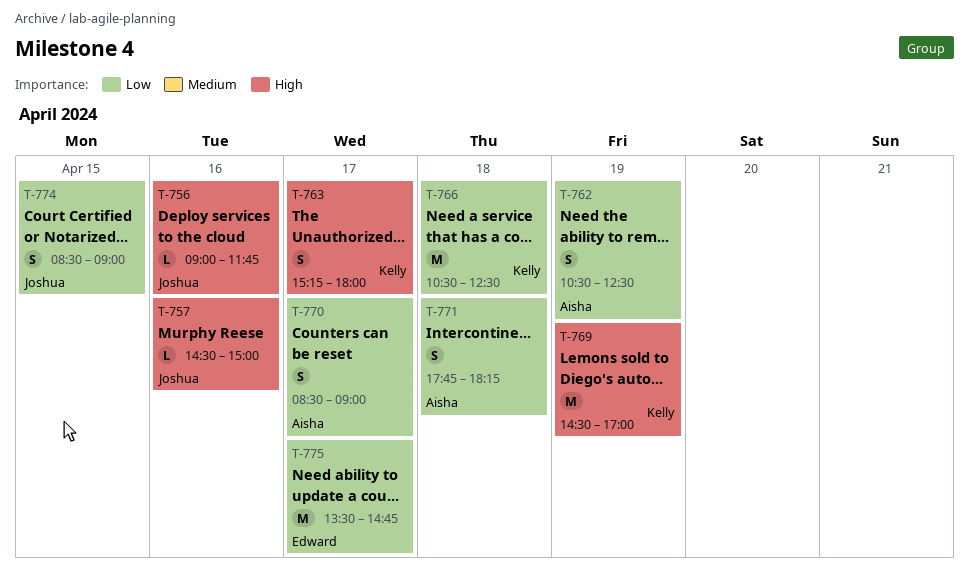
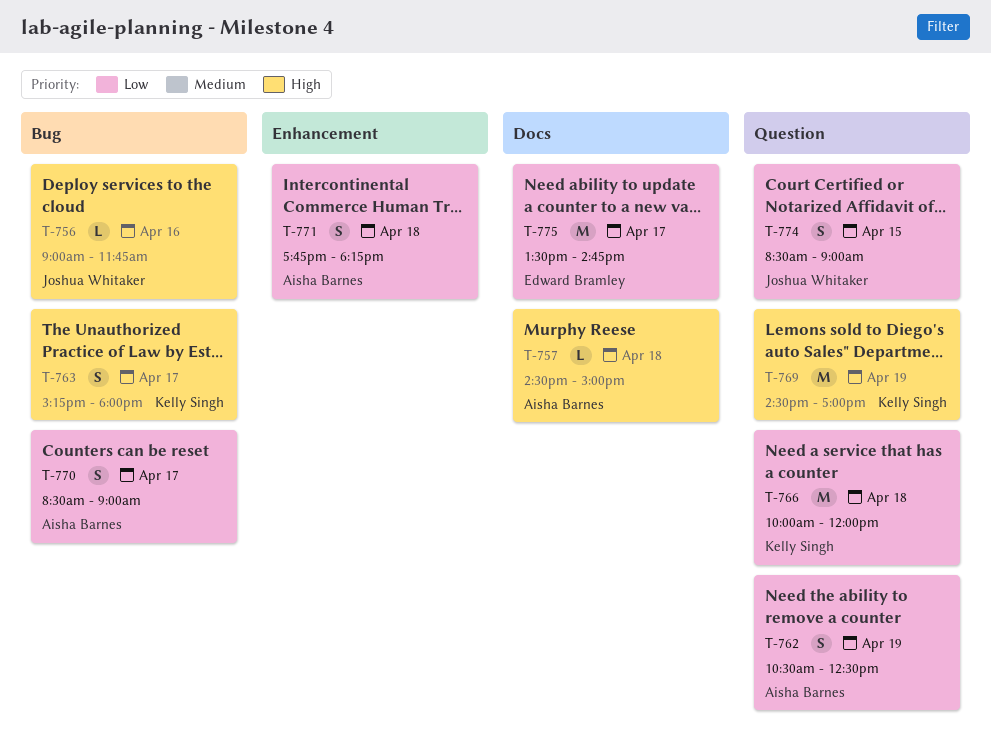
T-757, owner: Joshua Whitaker -> Aisha Barnes
T-757, day: Apr 16 -> Apr 18
T-766, begins: 10:30 -> 10:00
T-766, ends: 12:30 -> 12:00

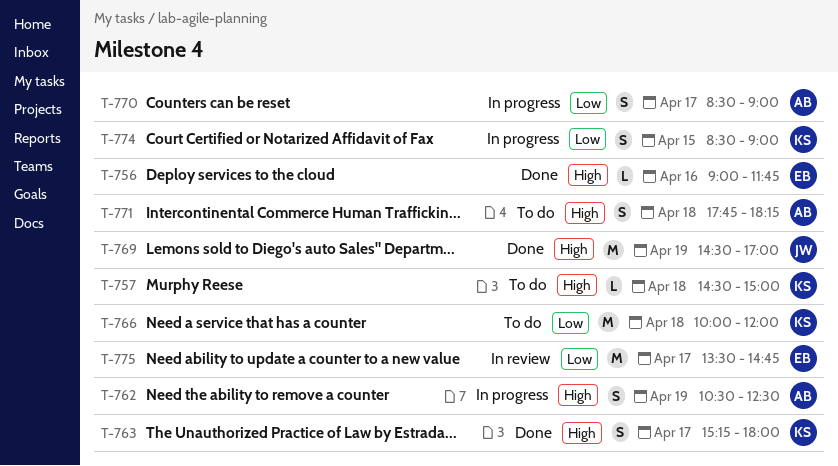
T-756, owner: Joshua Whitaker -> Edward Bramley
T-757, owner: Aisha Barnes -> Kelly Singh
T-762, priority: Low -> High
T-769, owner: Kelly Singh -> Joshua Whitaker
T-771, priority: Low -> High
T-774, owner: Joshua Whitaker -> Kelly Singh

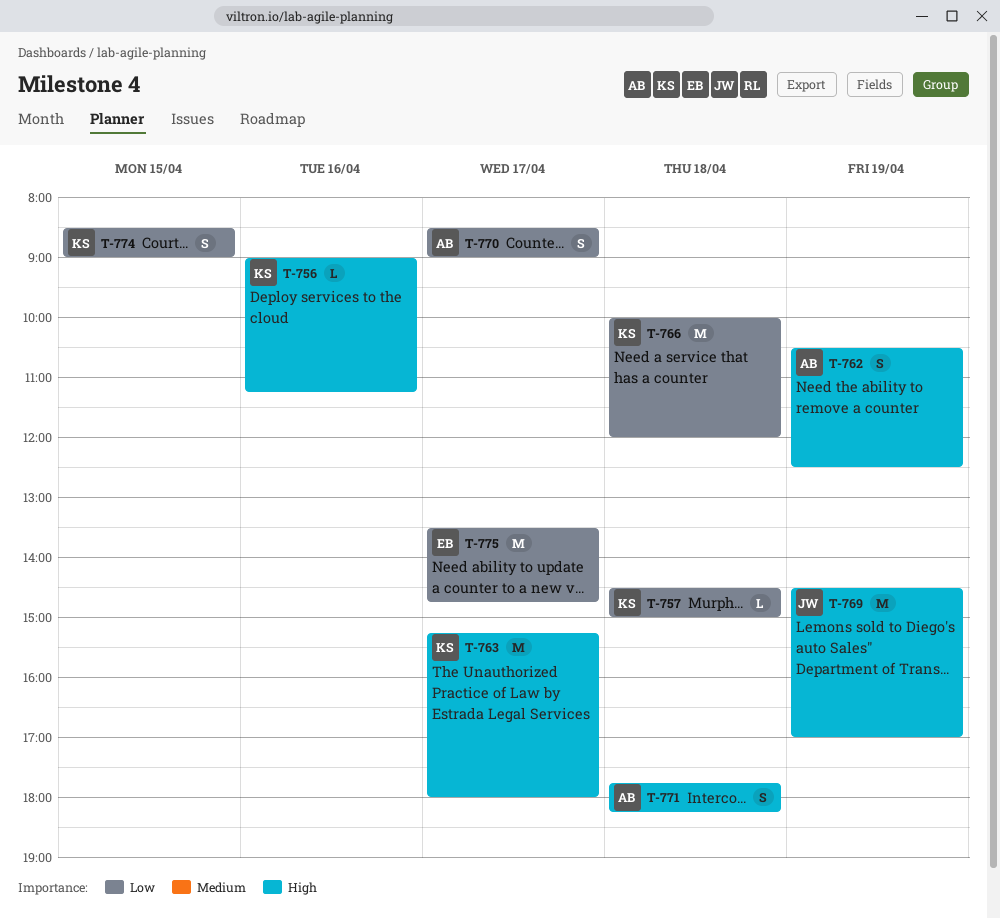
T-756, owner: EB -> KS
T-756, ends: 11:45 -> 11:15
T-757, priority: High -> Low
T-763, estimate: S -> M

